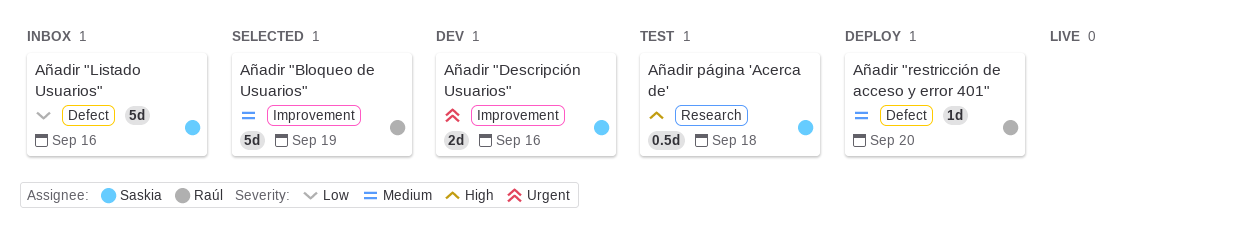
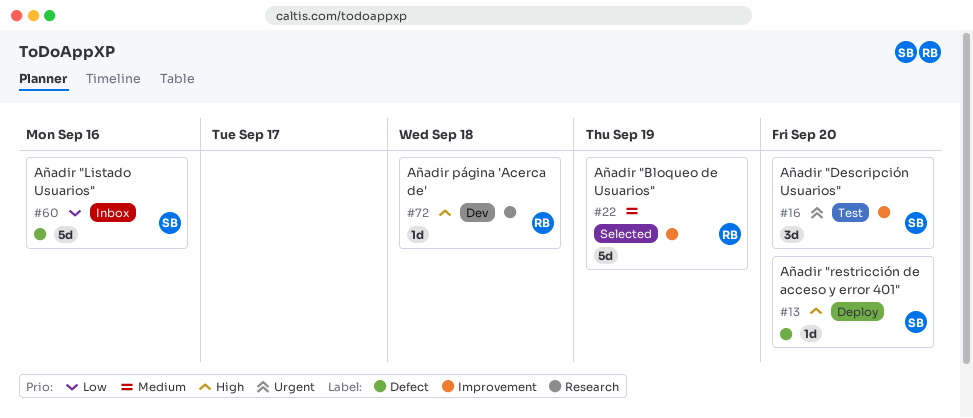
Añadir "Descripción Usuarios", status: Dev -> Test
Añadir "Descripción Usuarios", estimate: 2d -> 3d
Añadir "Descripción Usuarios", due: Sep 16 -> Sep 20
Añadir "restricción de acceso y error 401", owner: Raúl -> Saskia
Añadir "restricción de acceso y error 401", priority: Medium -> High
Añadir página 'Acerca de', status: Test -> Dev
Añadir página 'Acerca de', owner: Saskia -> Raúl
Añadir página 'Acerca de', estimate: 0.5d -> 1d

